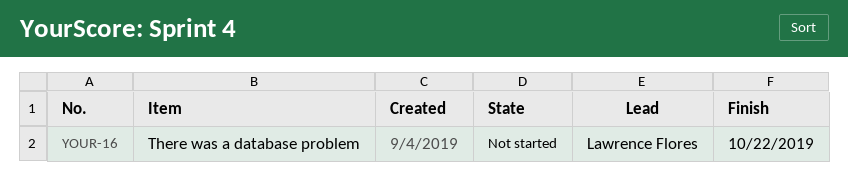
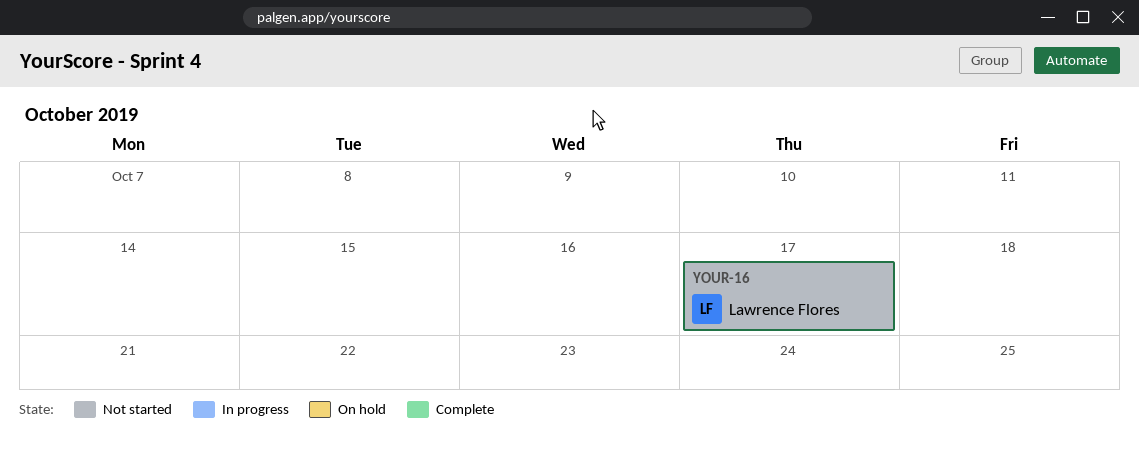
YOUR-16, due: Oct 22 -> Oct 17

